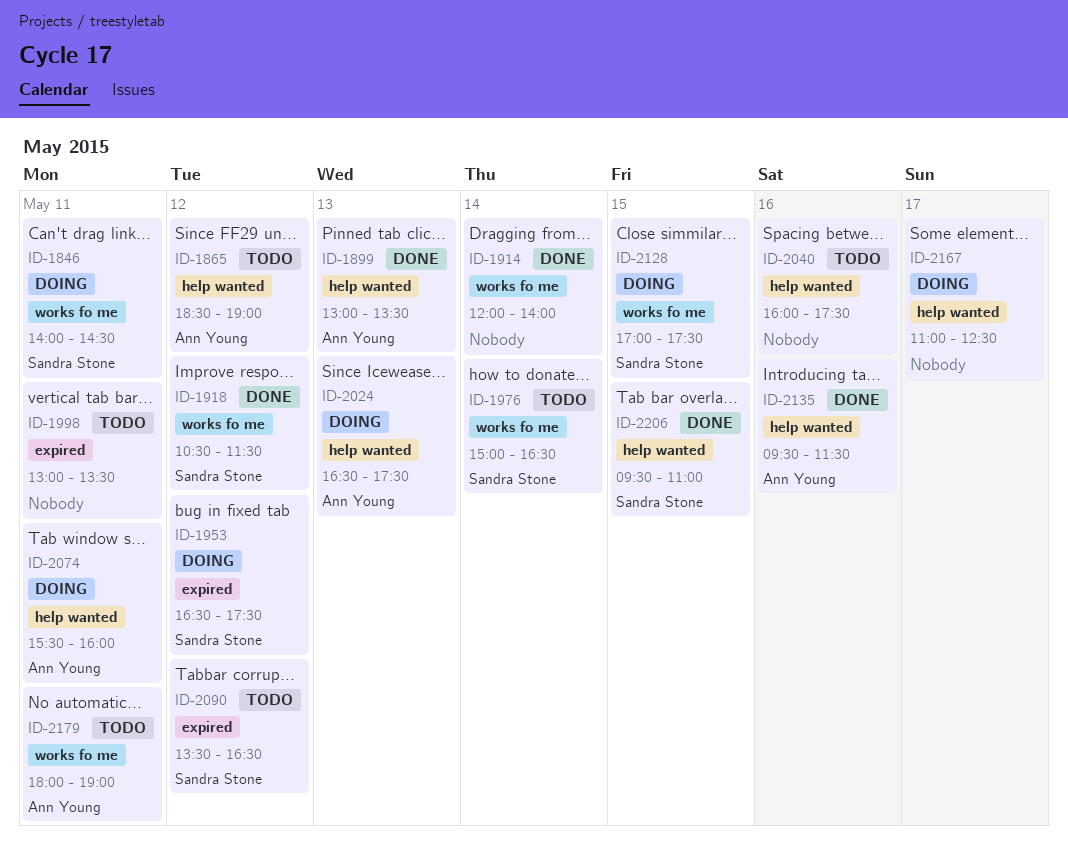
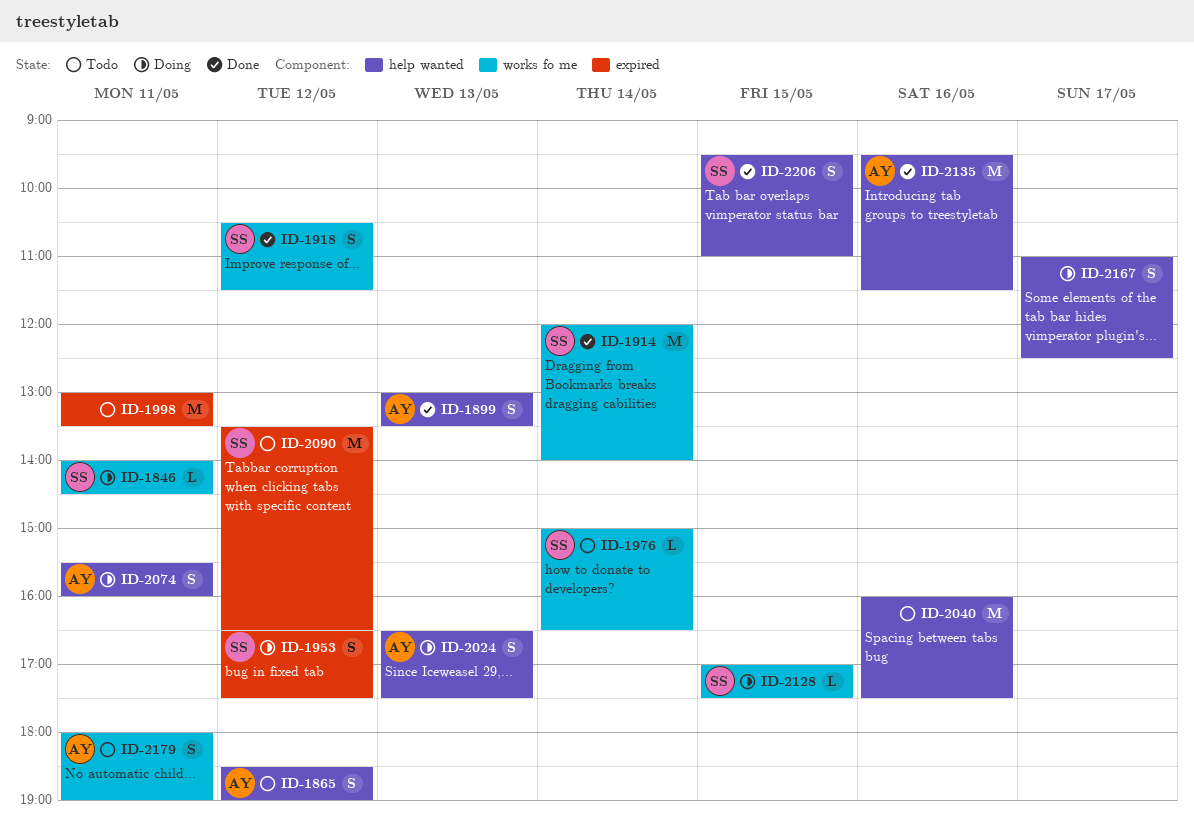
ID-1914, owner: none -> Sandra Stone

